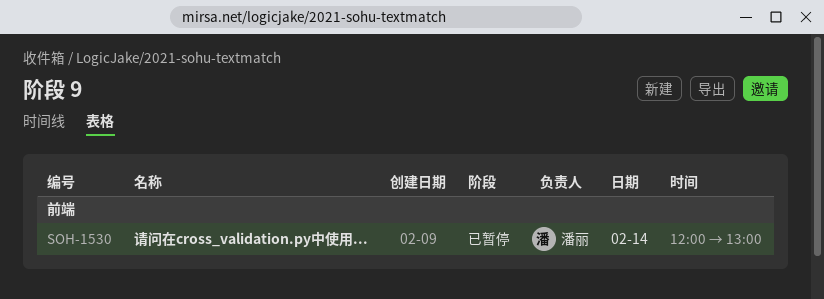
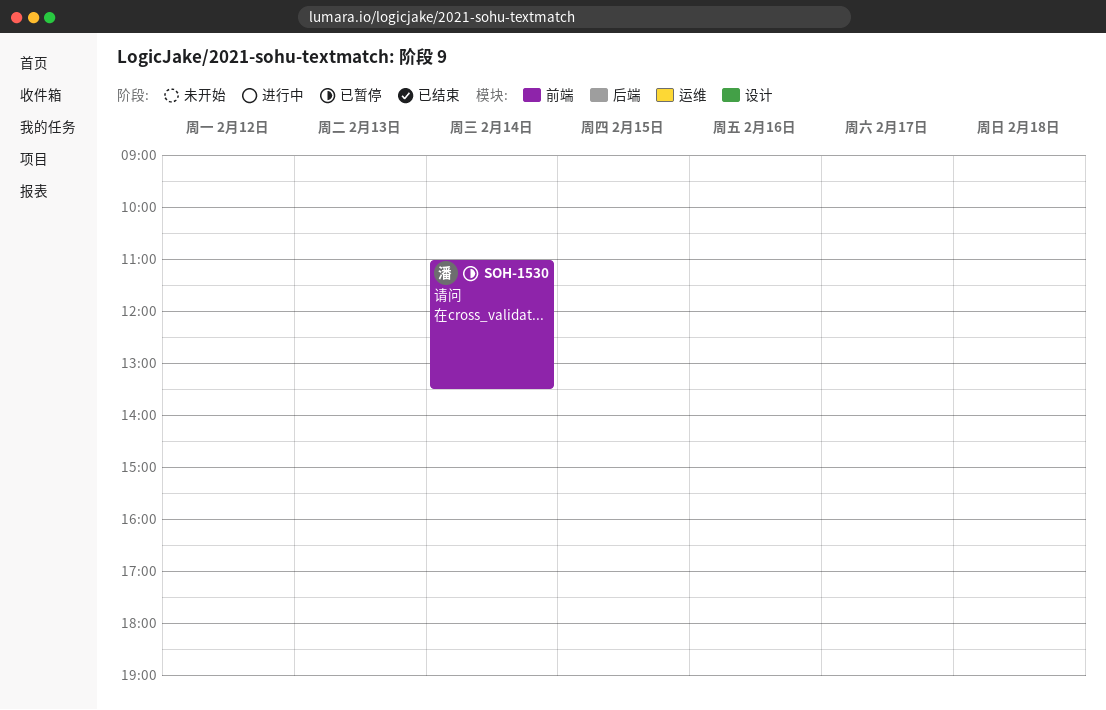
SOH-1530, begins: 12:00 -> 11:00
SOH-1530, ends: 13:00 -> 13:30

